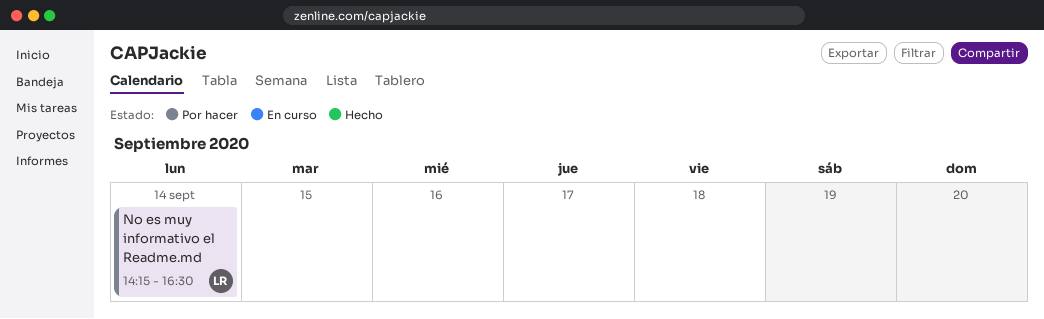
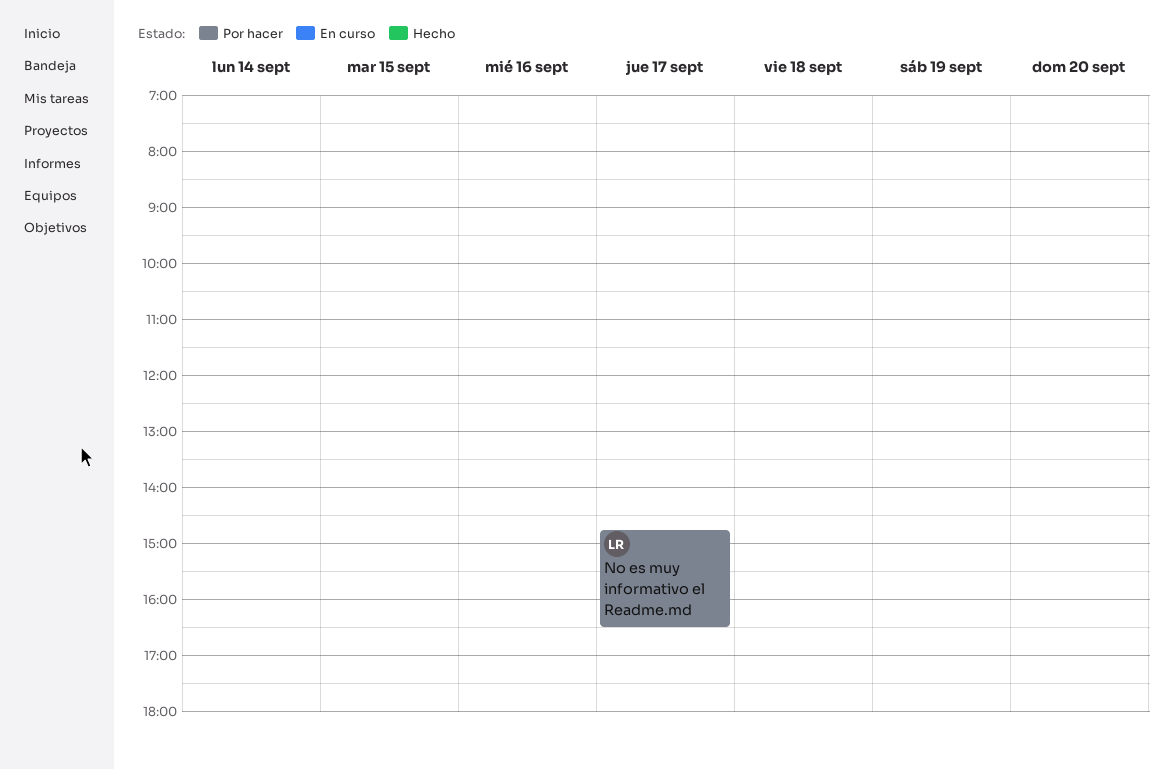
No es muy informativo el Readme.md, day: Sep 14 -> Sep 17
No es muy informativo el Readme.md, begins: 14:15 -> 14:45

